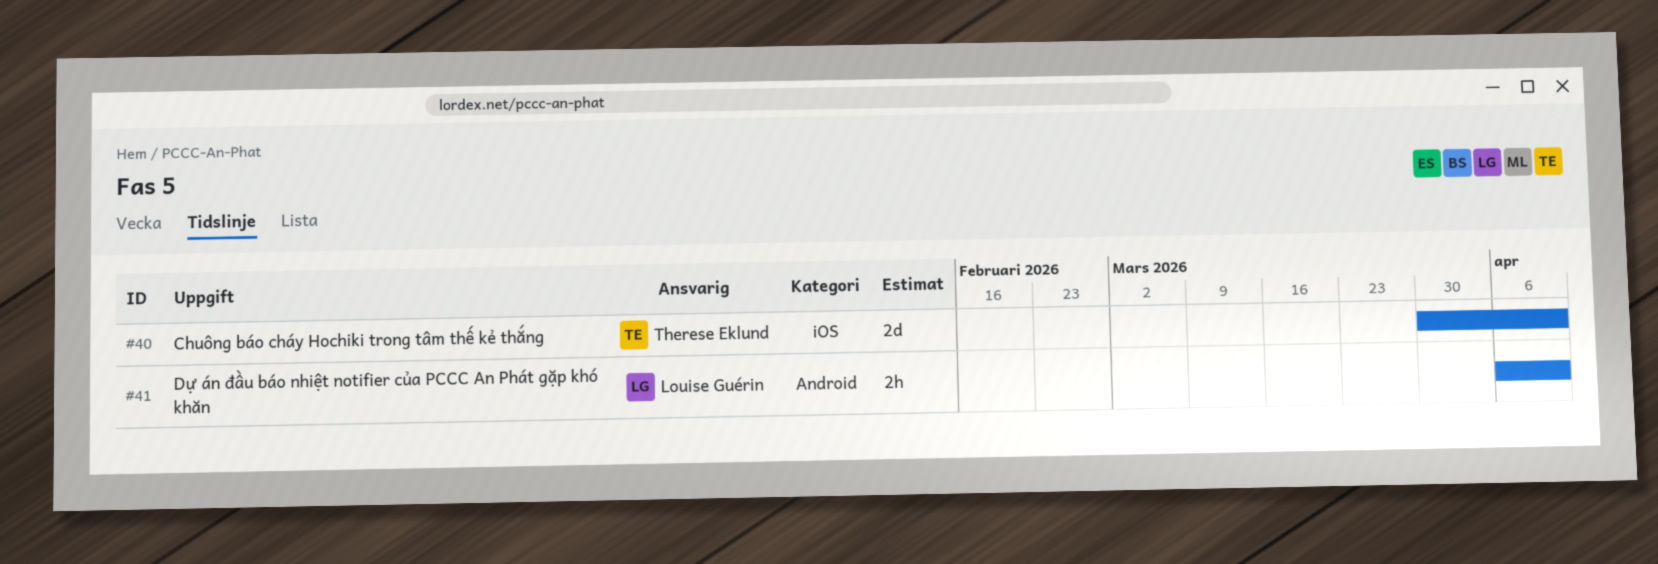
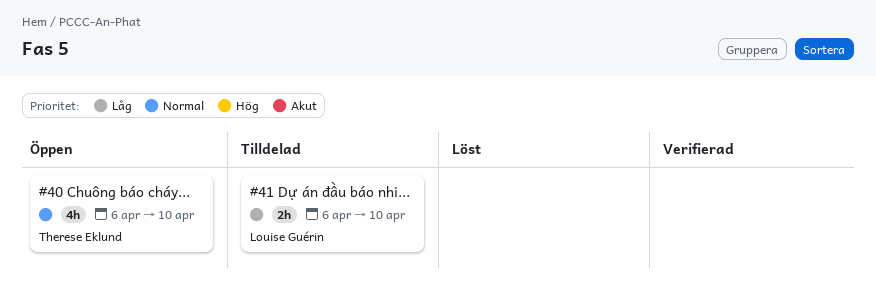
#40, estimate: 2d -> 4h
#40, start: Mar 30 -> Apr 6

